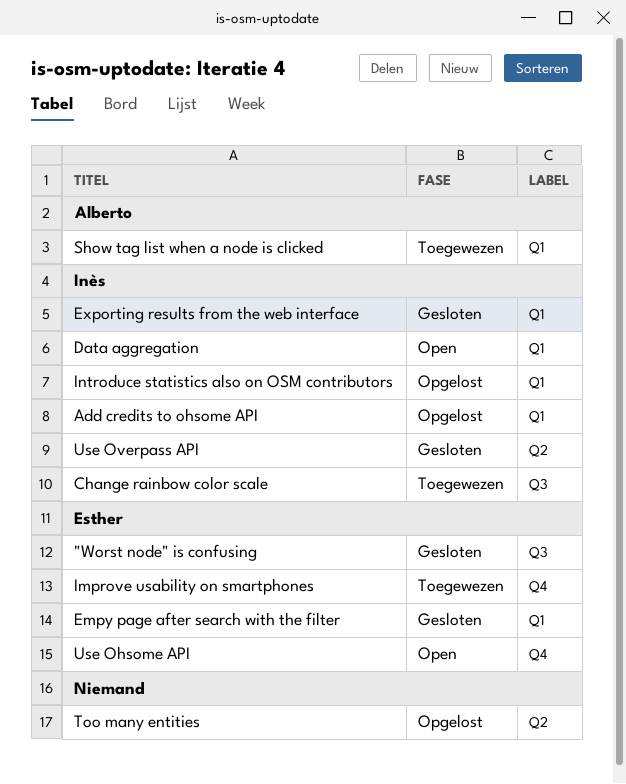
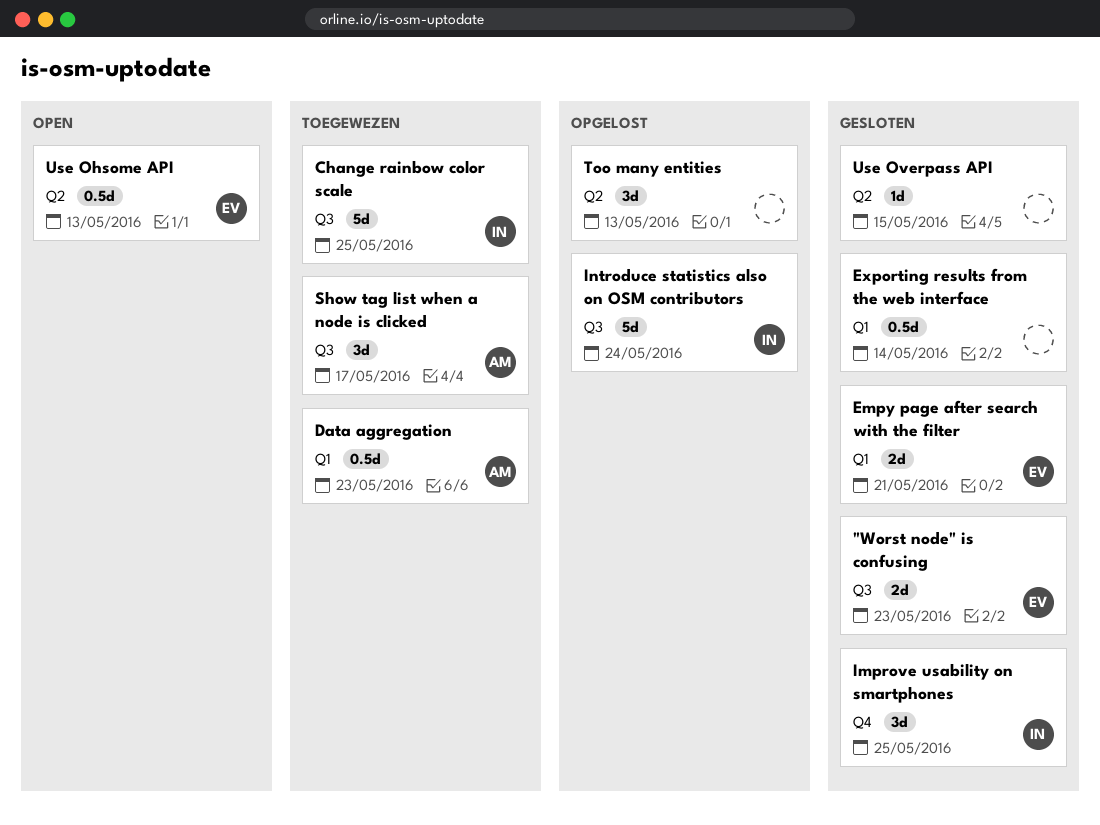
Add credits to ohsome API: present -> none
Data aggregation, status: Open -> Toegewezen
Data aggregation, owner: Inès -> Alberto
Exporting results from the web interface, owner: Inès -> none
Improve usability on smartphones, status: Toegewezen -> Gesloten
Improve usability on smartphones, owner: Esther -> Inès
Introduce statistics also on OSM contributors, label: Q1 -> Q3
Show tag list when a node is clicked, label: Q1 -> Q3
Use Ohsome API, label: Q4 -> Q2
Use Overpass API, owner: Inès -> none

